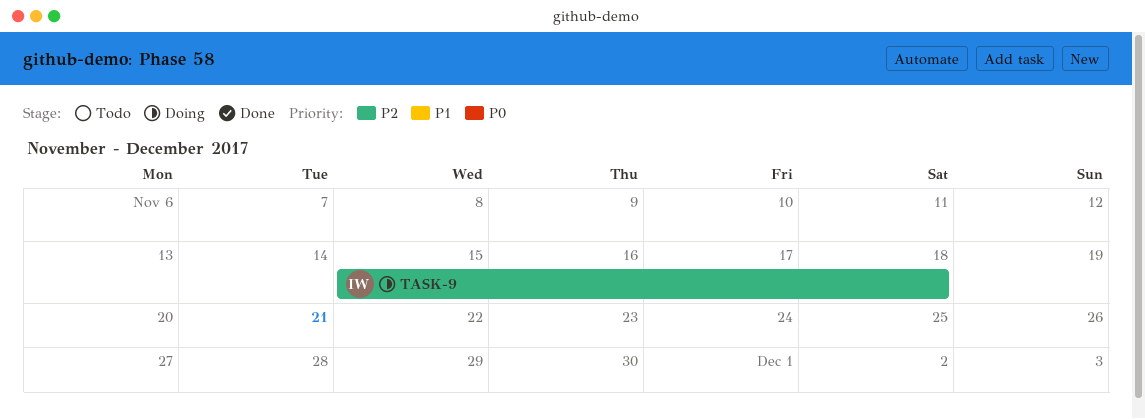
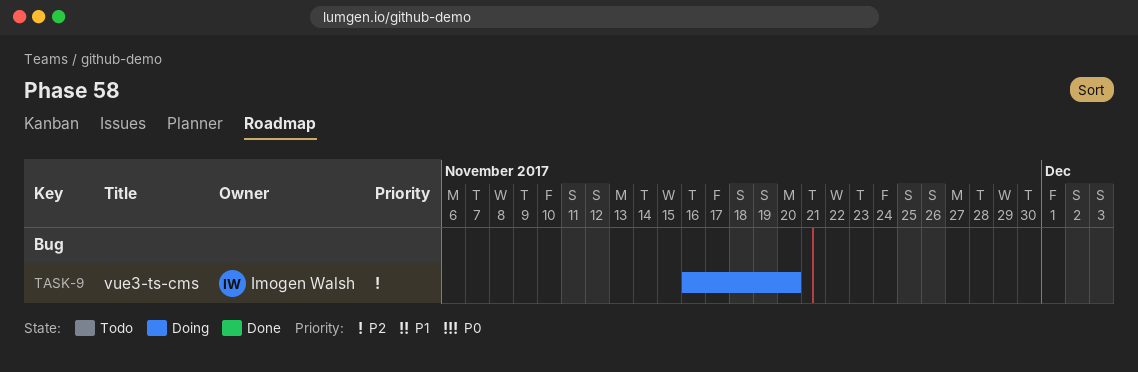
TASK-9, start: Nov 15 -> Nov 16
TASK-9, due: Nov 18 -> Nov 20

